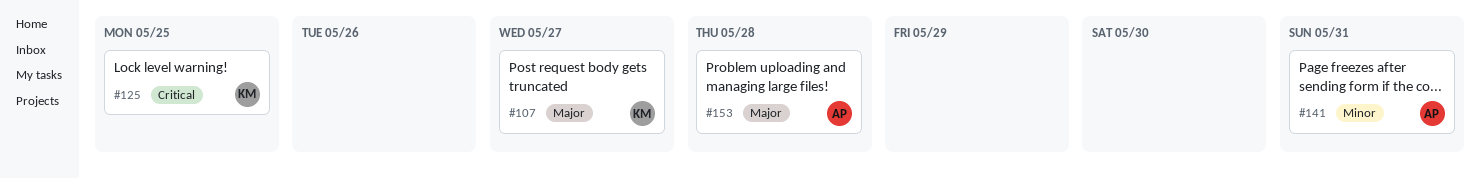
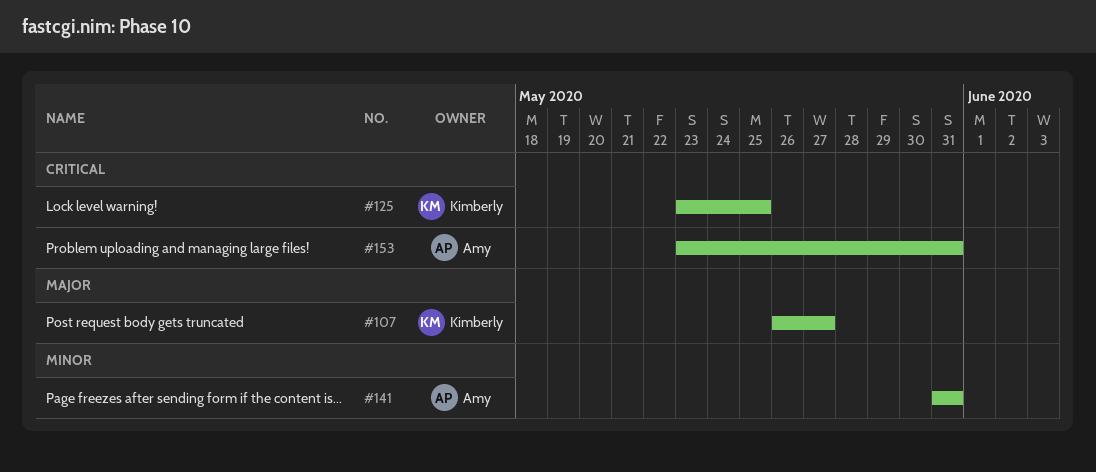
#153, priority: Major -> Critical
#153, due: May 28 -> May 31

